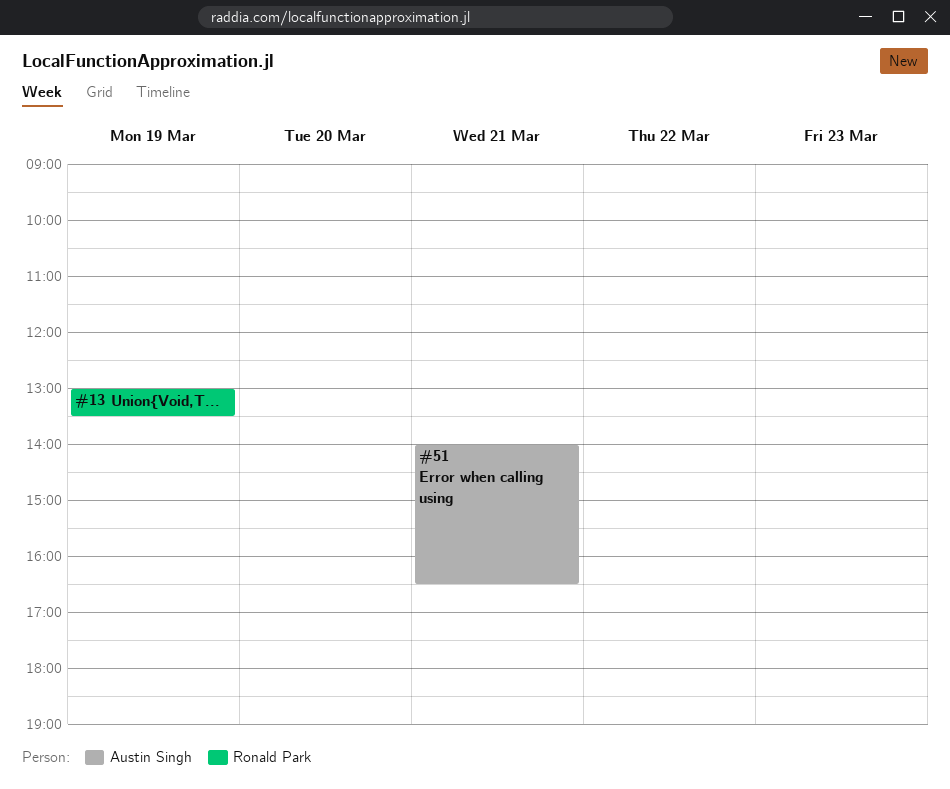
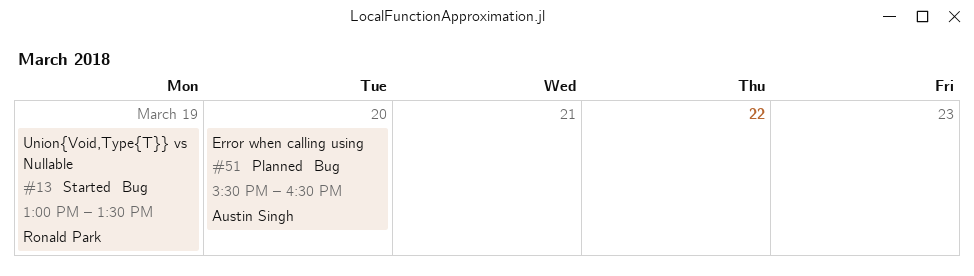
#51, day: Mar 21 -> Mar 20
#51, begins: 14:00 -> 15:30

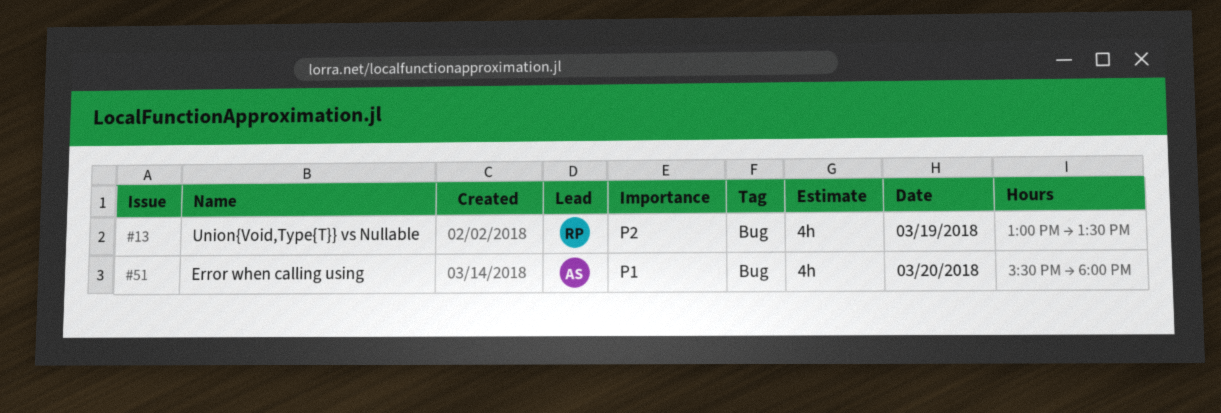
#51, ends: 16:30 -> 18:00

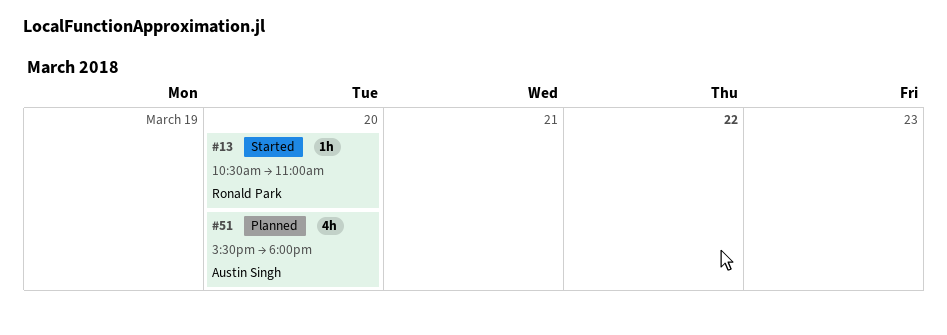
#13, estimate: 4h -> 1h
#13, day: Mar 19 -> Mar 20
#13, begins: 13:00 -> 10:30
#13, ends: 13:30 -> 11:00

